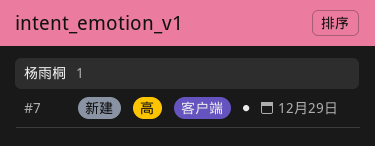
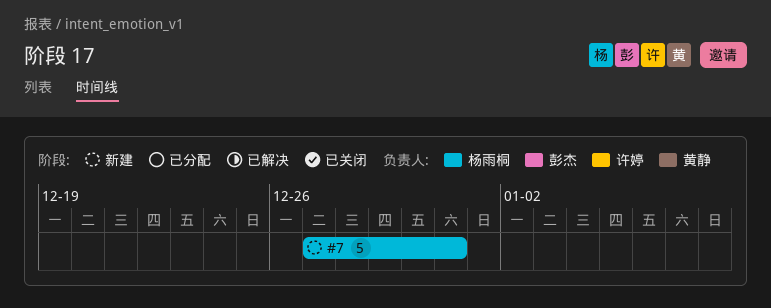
#7, estimate: 1 -> 5
#7, due: Dec 29 -> Dec 31

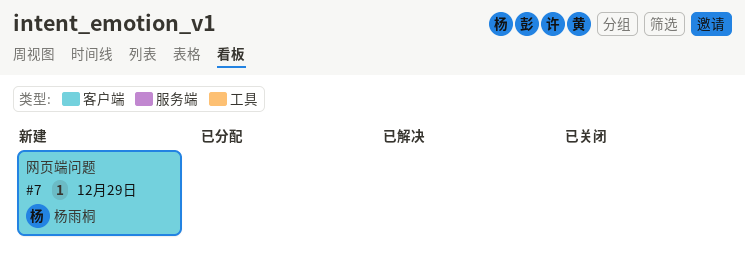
#7, estimate: 5 -> 1
#7, due: Dec 31 -> Dec 29

